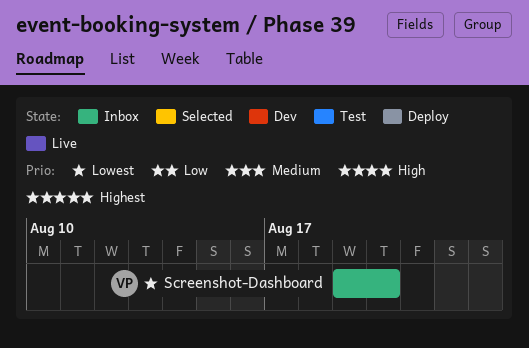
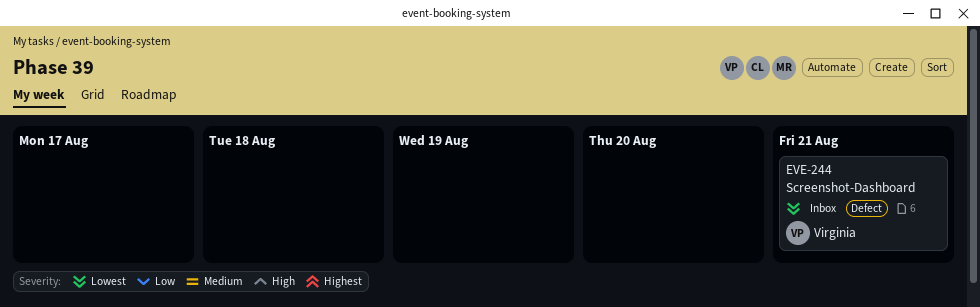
Screenshot-Dashboard, due: Aug 20 -> Aug 21

